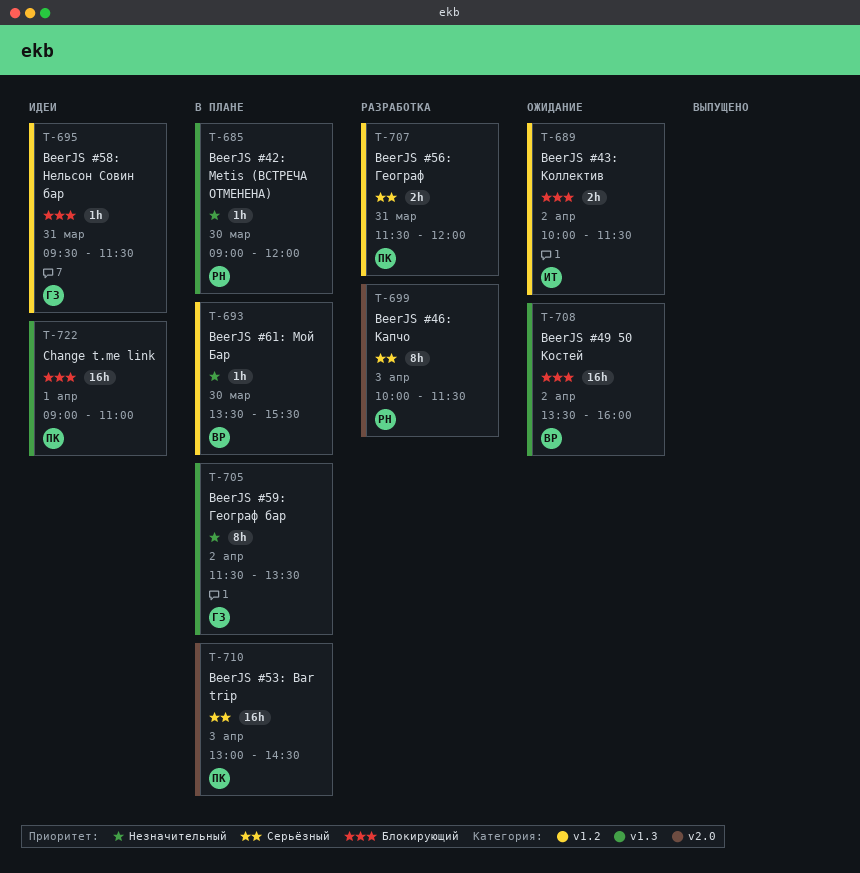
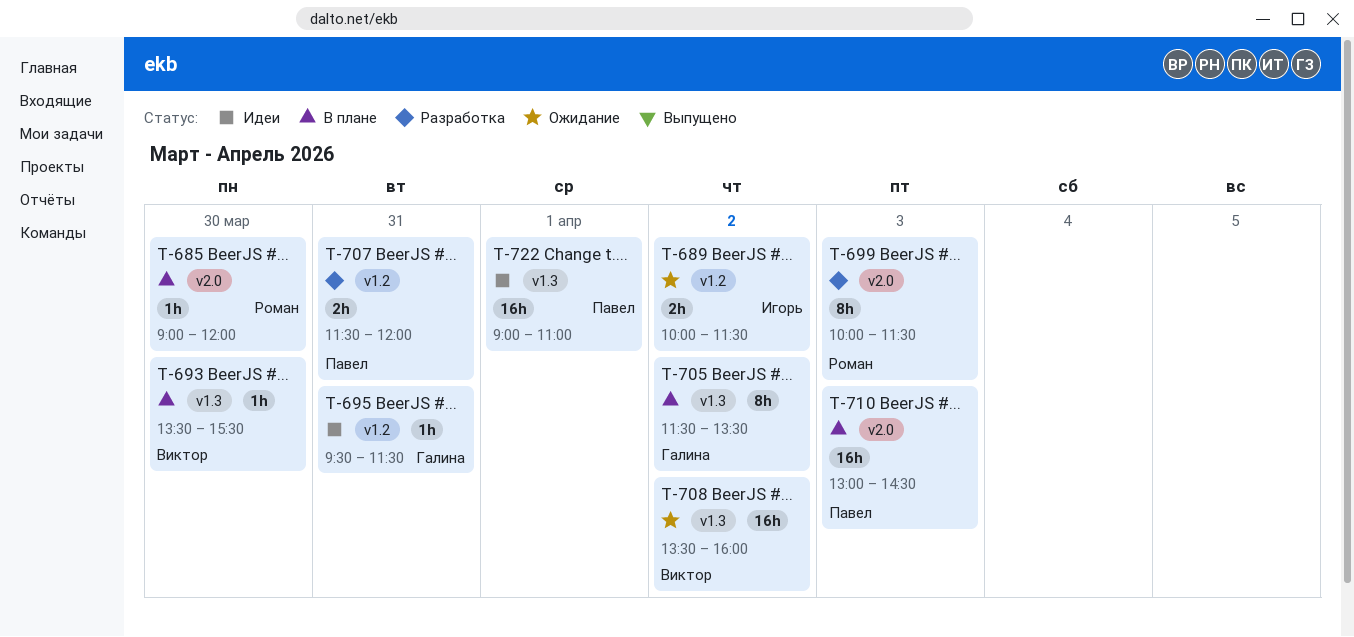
T-685, label: v1.3 -> v2.0
T-693, label: v1.2 -> v1.3

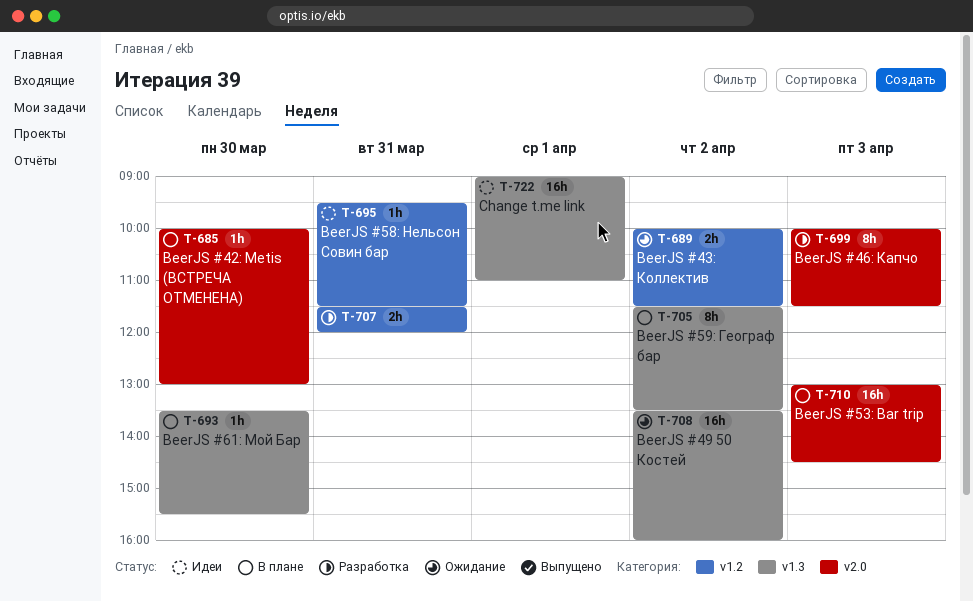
T-685, begins: 09:00 -> 10:00
T-685, ends: 12:00 -> 13:00

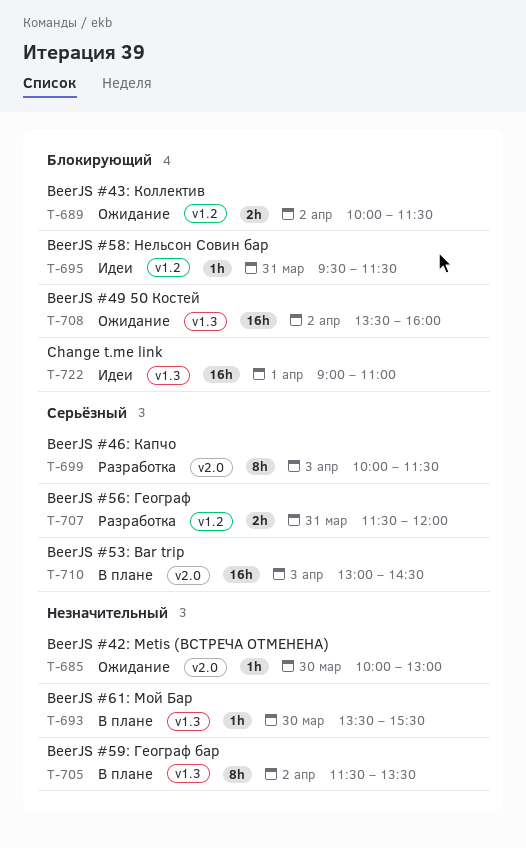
T-685, status: В плане -> Ожидание

